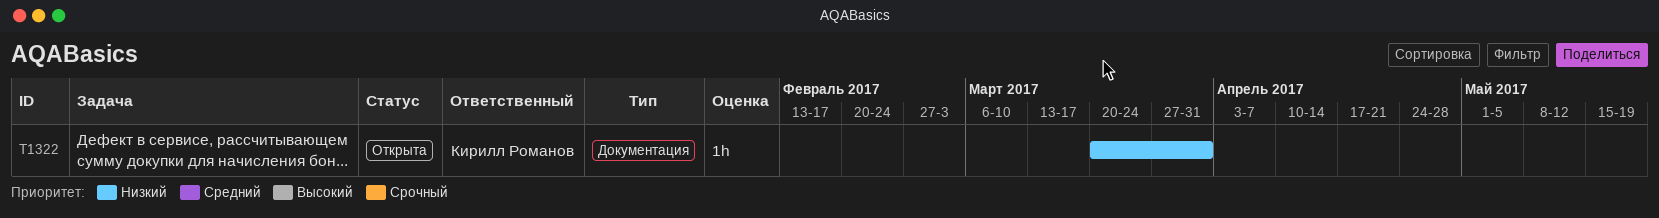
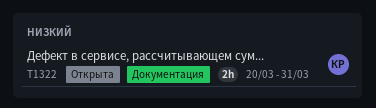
T1322, estimate: 1h -> 2h

